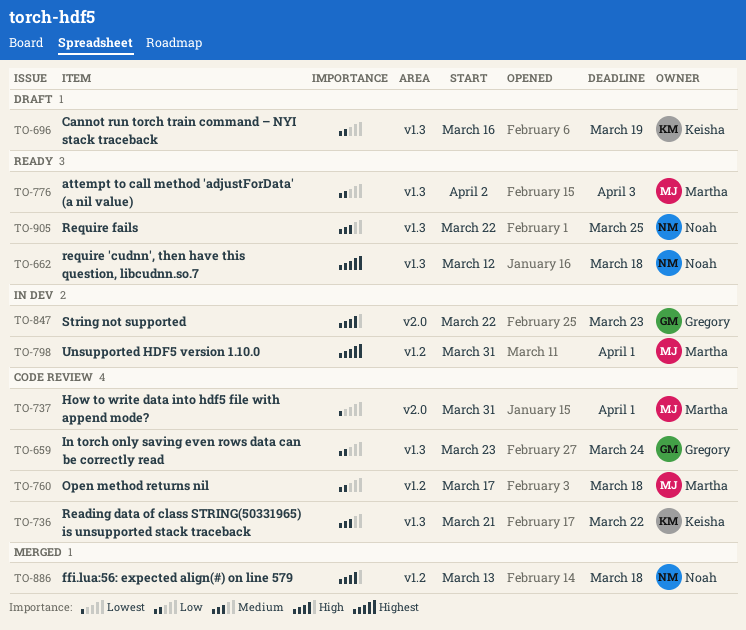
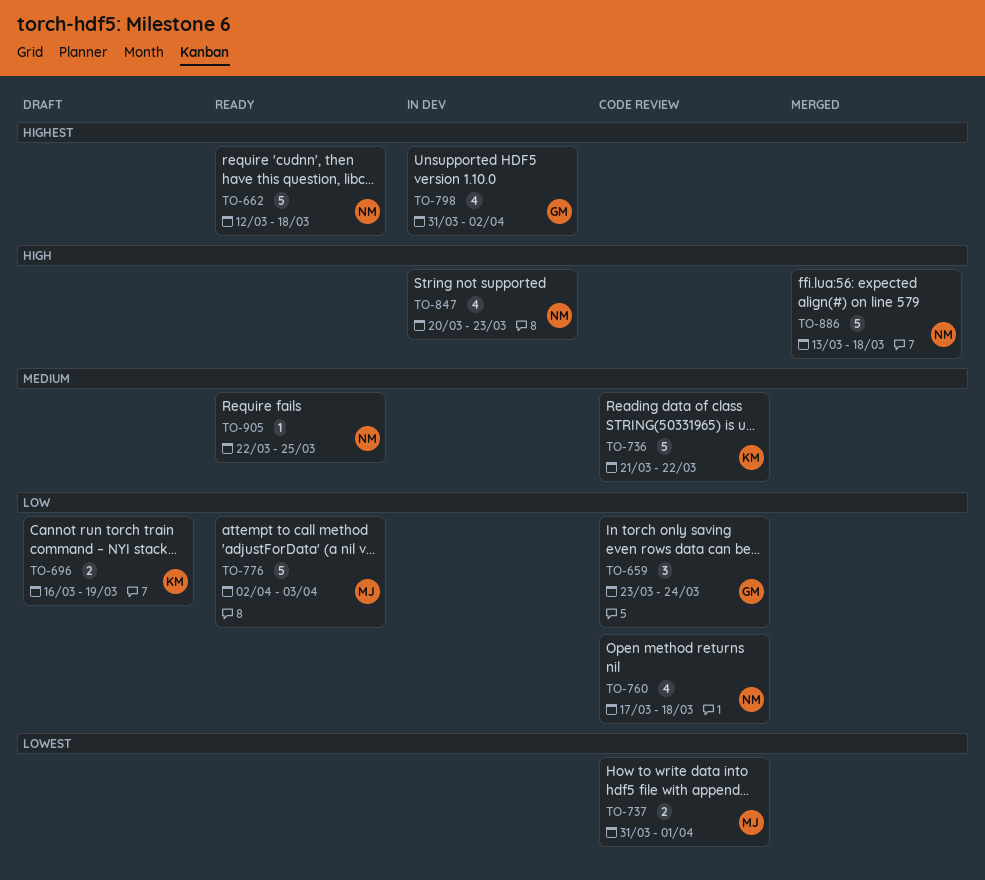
TO-760, owner: Martha -> Noah
TO-798, owner: Martha -> Gregory
TO-798, due: Apr 1 -> Apr 2
TO-847, owner: Gregory -> Noah
TO-847, start: Mar 22 -> Mar 20

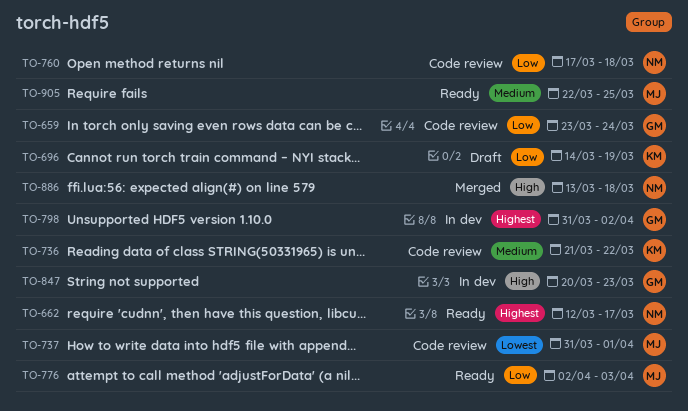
TO-662, due: Mar 18 -> Mar 17
TO-696, start: Mar 16 -> Mar 14
TO-847, owner: NM -> GM
TO-905, owner: NM -> MJ

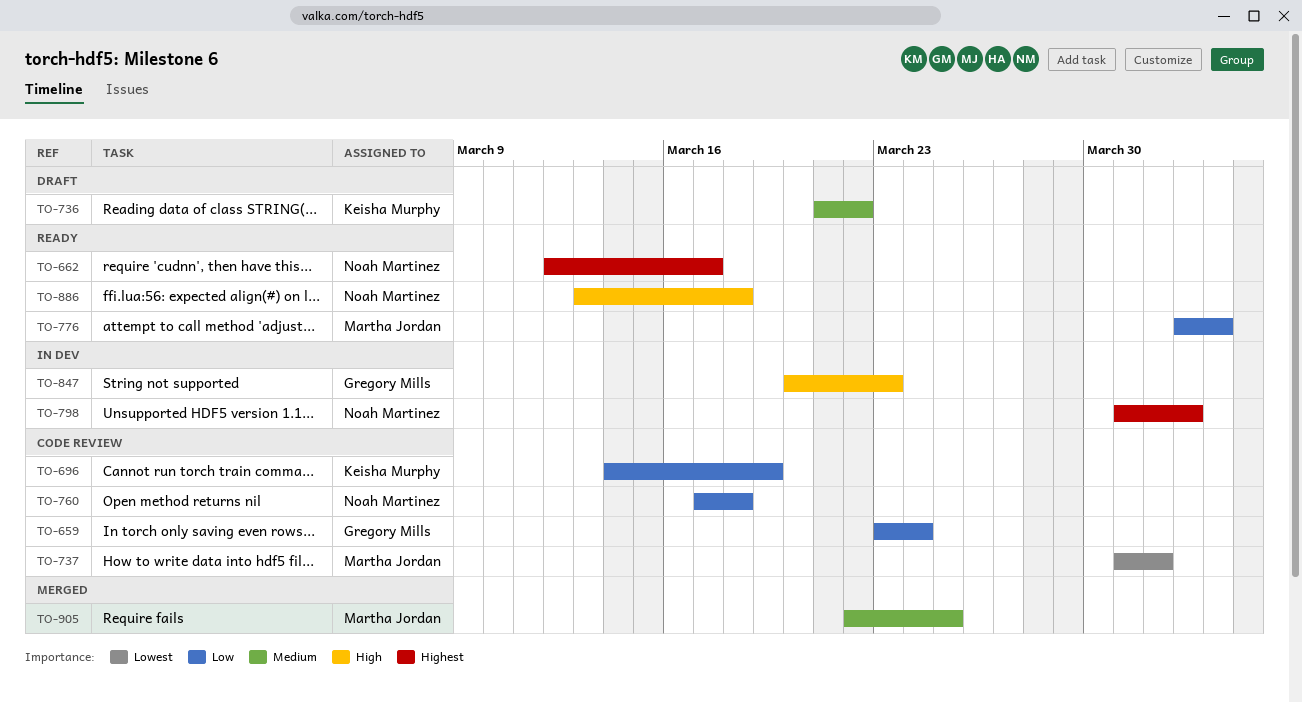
TO-696, status: Draft -> Code review
TO-736, status: Code review -> Draft
TO-798, owner: Gregory Mills -> Noah Martinez
TO-886, status: Merged -> Ready
TO-905, status: Ready -> Merged

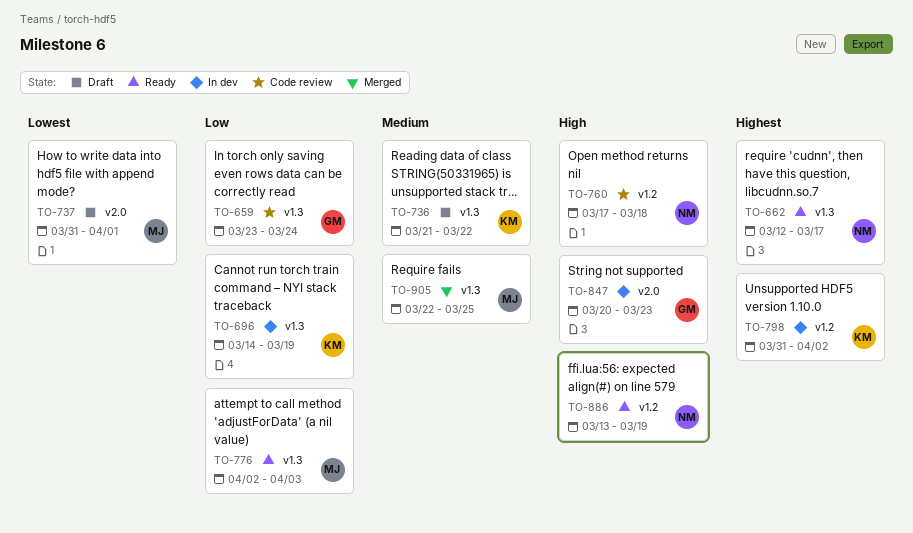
TO-696, status: Code review -> In dev
TO-737, status: Code review -> Draft
TO-760, priority: Low -> High
TO-798, owner: Noah Martinez -> Keisha Murphy
TO-886, due: Mar 18 -> Mar 19

